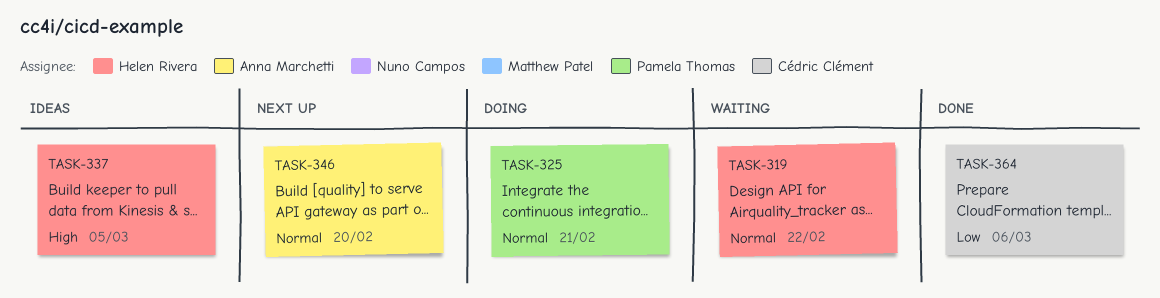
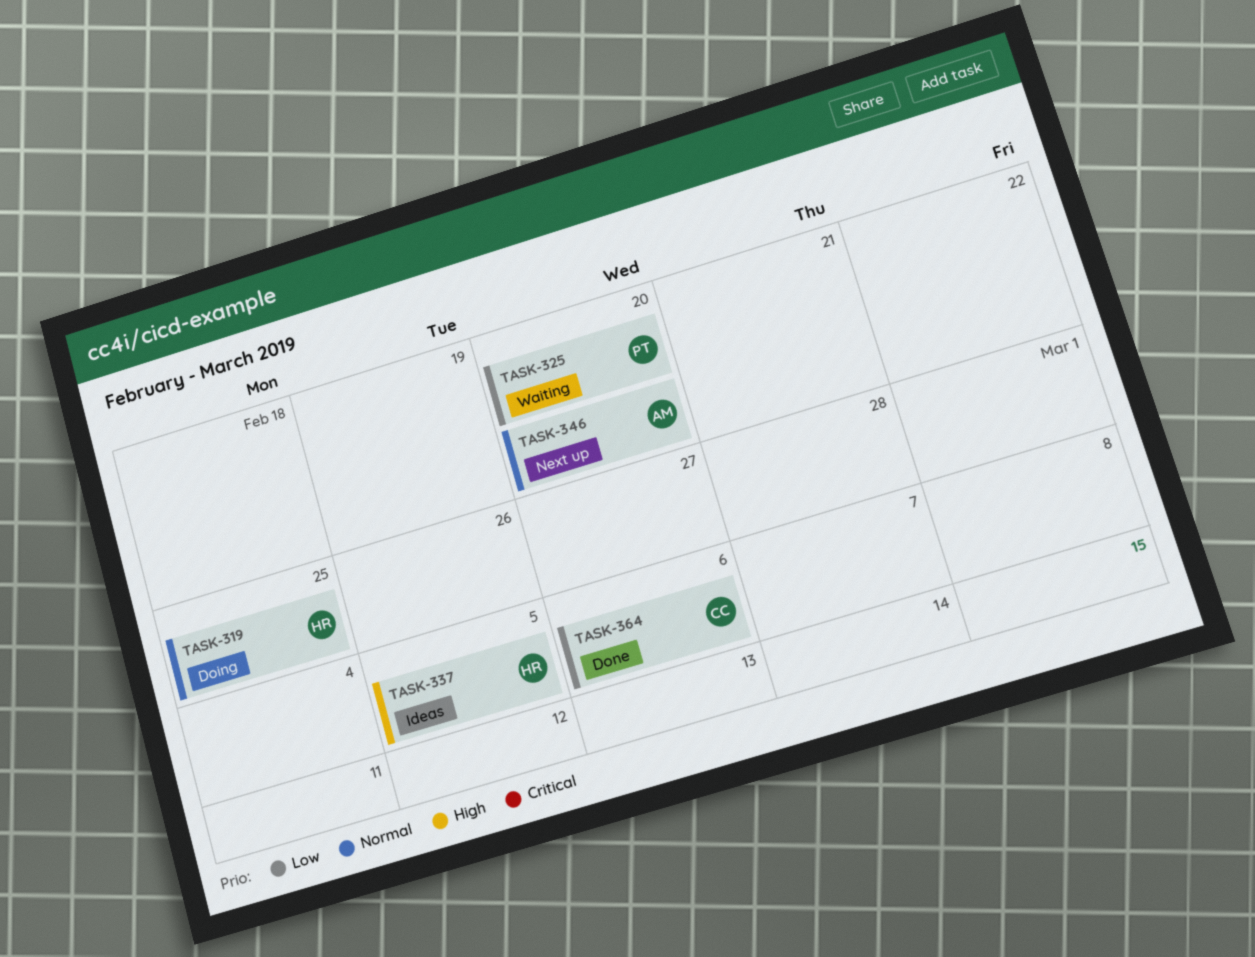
TASK-319, status: Waiting -> Doing
TASK-319, due: Feb 22 -> Feb 25
TASK-325, status: Doing -> Waiting
TASK-325, priority: Normal -> Low
TASK-325, due: Feb 21 -> Feb 20

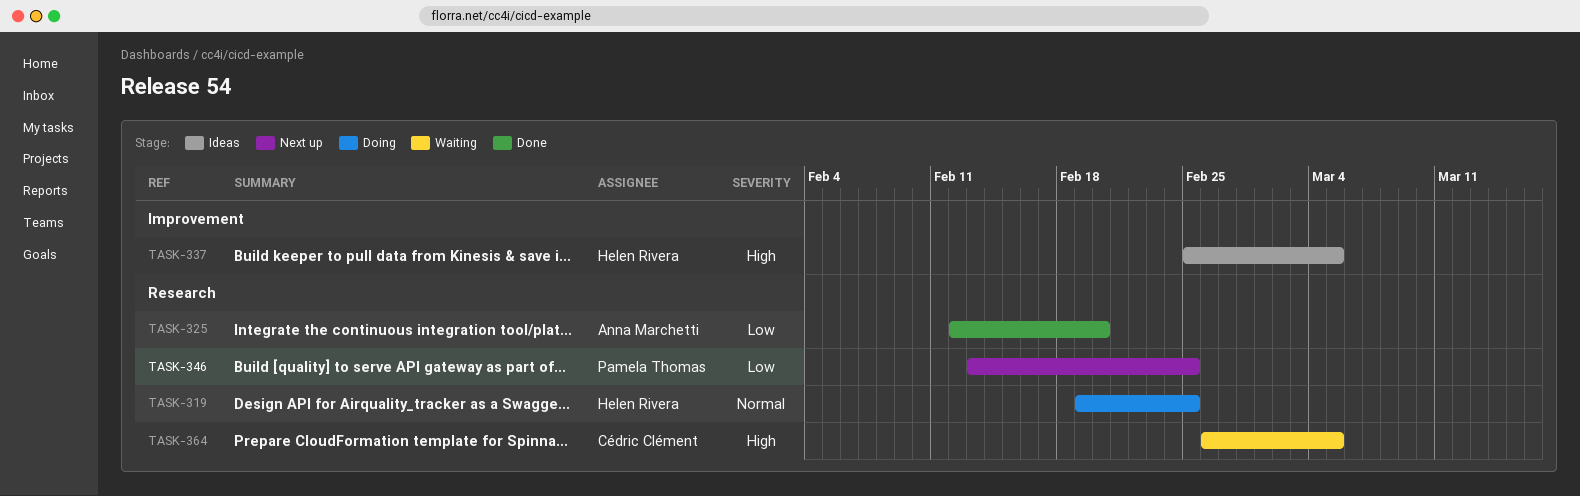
TASK-325, status: Waiting -> Done
TASK-325, owner: Pamela Thomas -> Anna Marchetti
TASK-346, owner: Anna Marchetti -> Pamela Thomas
TASK-346, priority: Normal -> Low
TASK-346, due: Feb 20 -> Feb 25
TASK-364, status: Done -> Waiting
TASK-364, priority: Low -> High
TASK-364, due: Mar 6 -> Mar 5

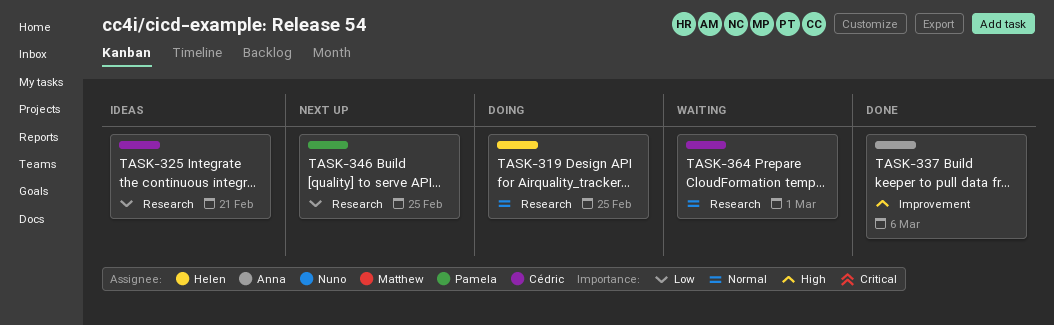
TASK-325, status: Done -> Ideas
TASK-325, owner: Anna Marchetti -> Cédric Clément
TASK-325, due: Feb 20 -> Feb 21
TASK-337, status: Ideas -> Done
TASK-337, owner: Helen Rivera -> Anna Marchetti
TASK-337, due: Mar 5 -> Mar 6
TASK-364, priority: High -> Normal
TASK-364, due: Mar 5 -> Mar 1

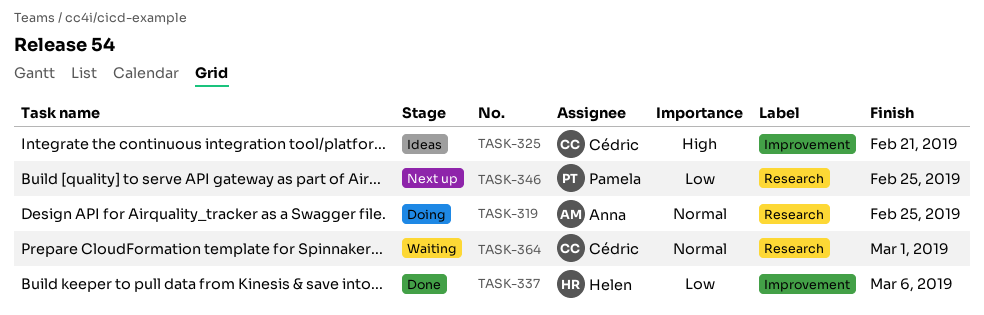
TASK-319, owner: Helen -> Anna
TASK-325, priority: Low -> High
TASK-325, label: Research -> Improvement
TASK-337, owner: Anna -> Helen
TASK-337, priority: High -> Low

